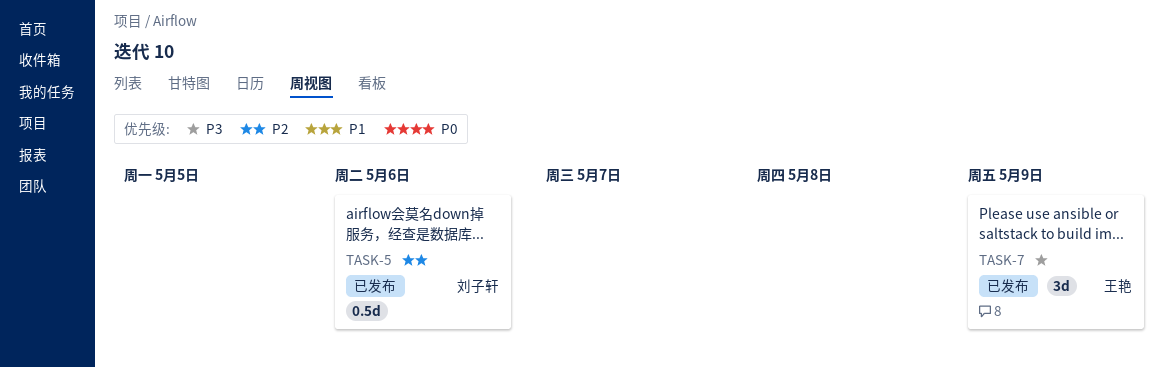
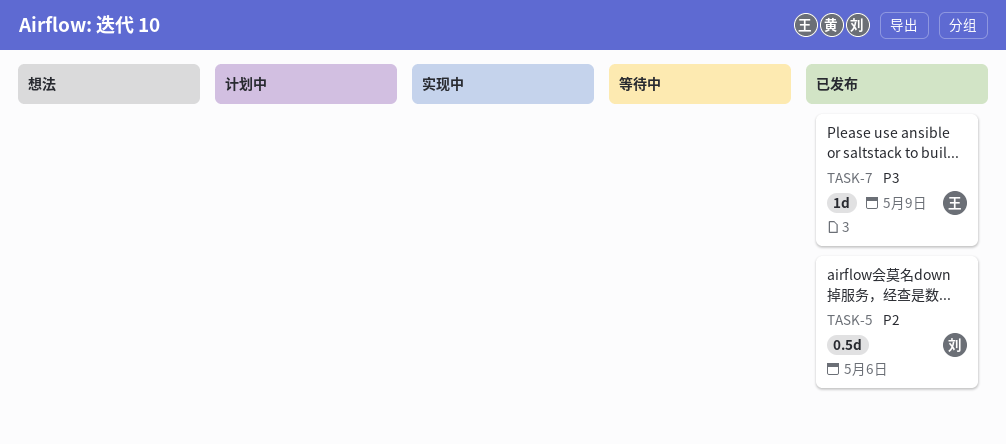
TASK-7, estimate: 3d -> 1d

